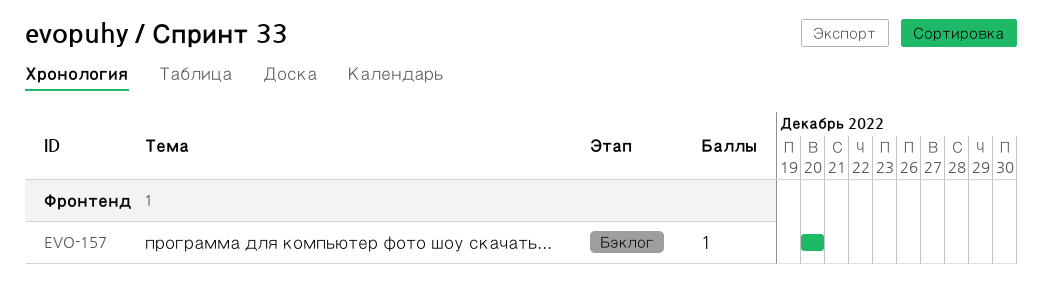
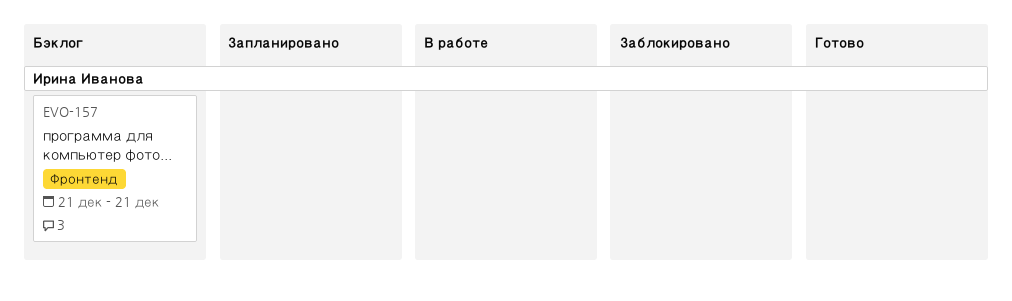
EVO-157, start: Dec 20 -> Dec 21
EVO-157, due: Dec 20 -> Dec 21

